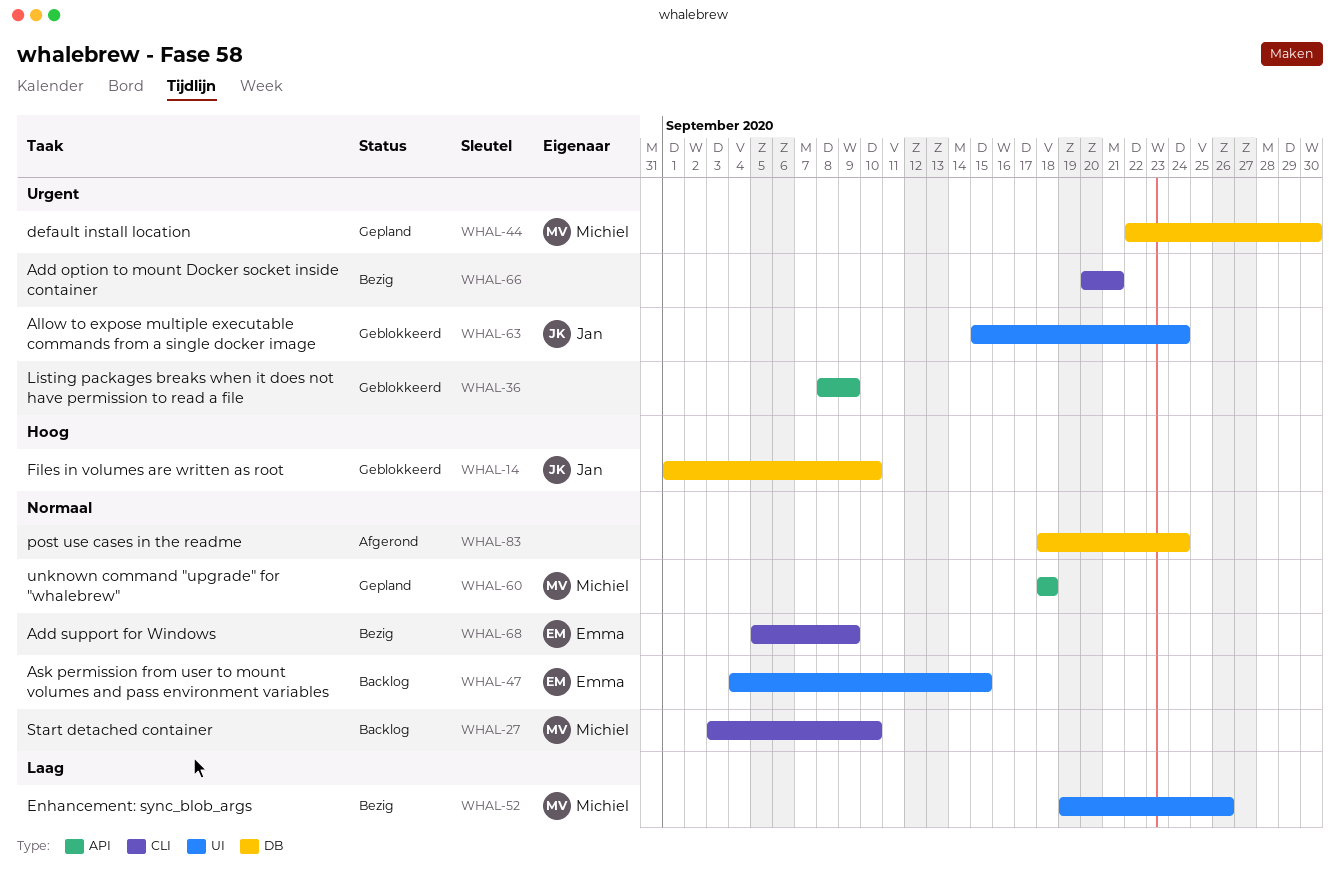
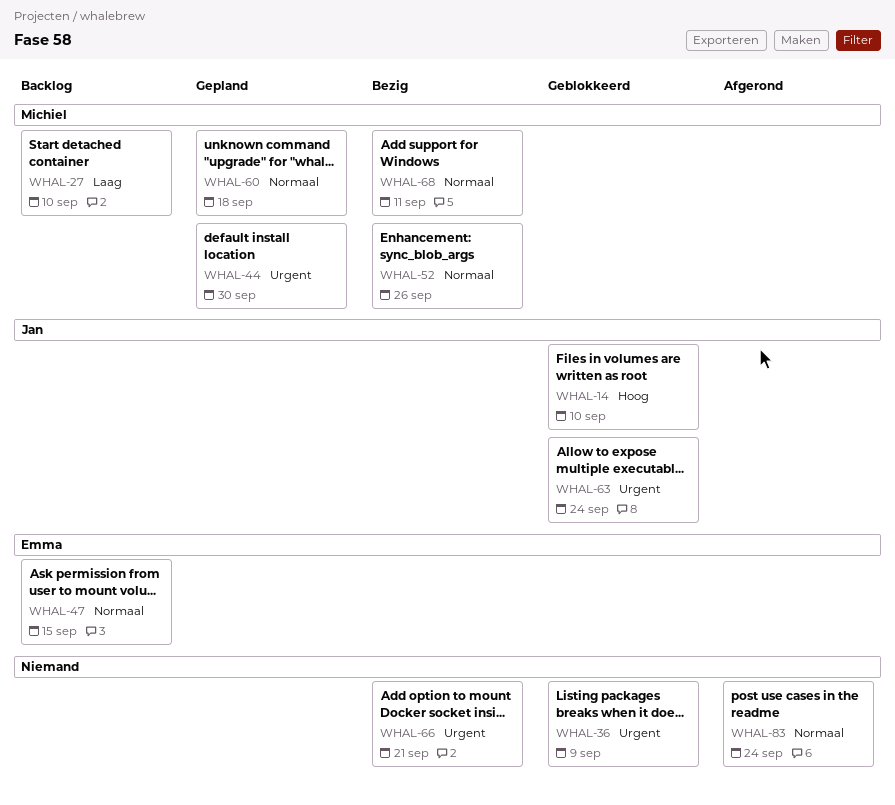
WHAL-27, priority: Normaal -> Laag
WHAL-52, priority: Laag -> Normaal
WHAL-68, owner: Emma -> Michiel
WHAL-68, due: Sep 9 -> Sep 11

